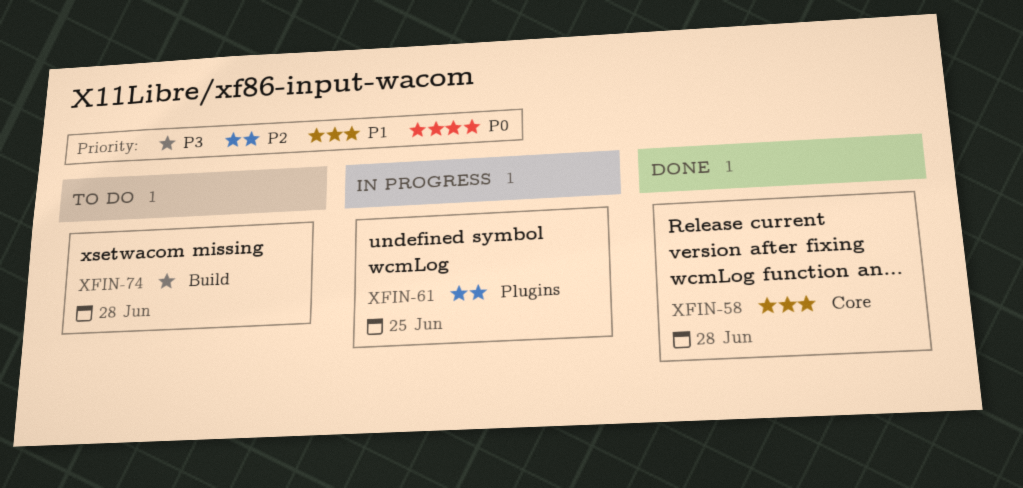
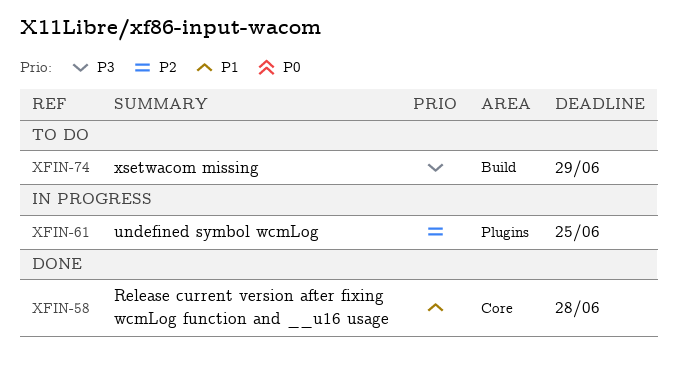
XFIN-74, due: Jun 28 -> Jun 29

